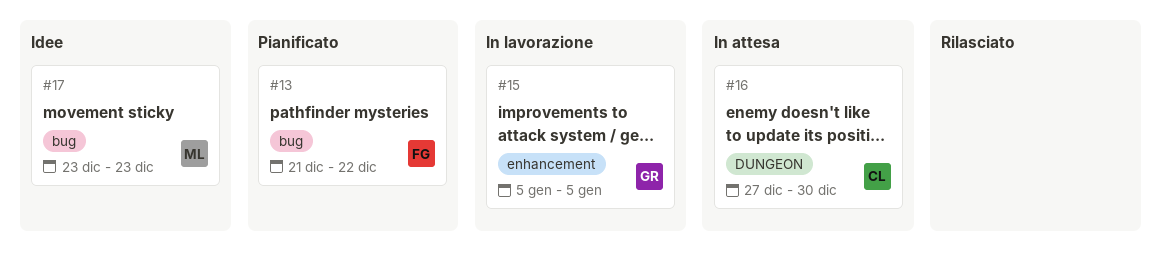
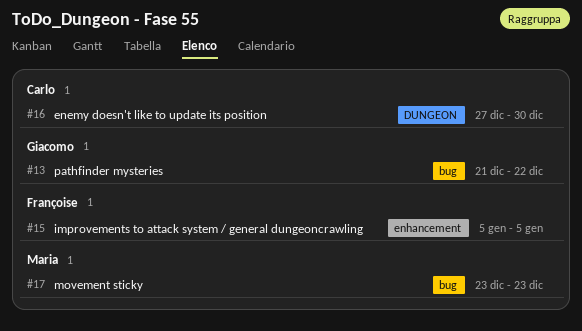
#13, owner: Françoise -> Giacomo
#15, owner: Giacomo -> Françoise

